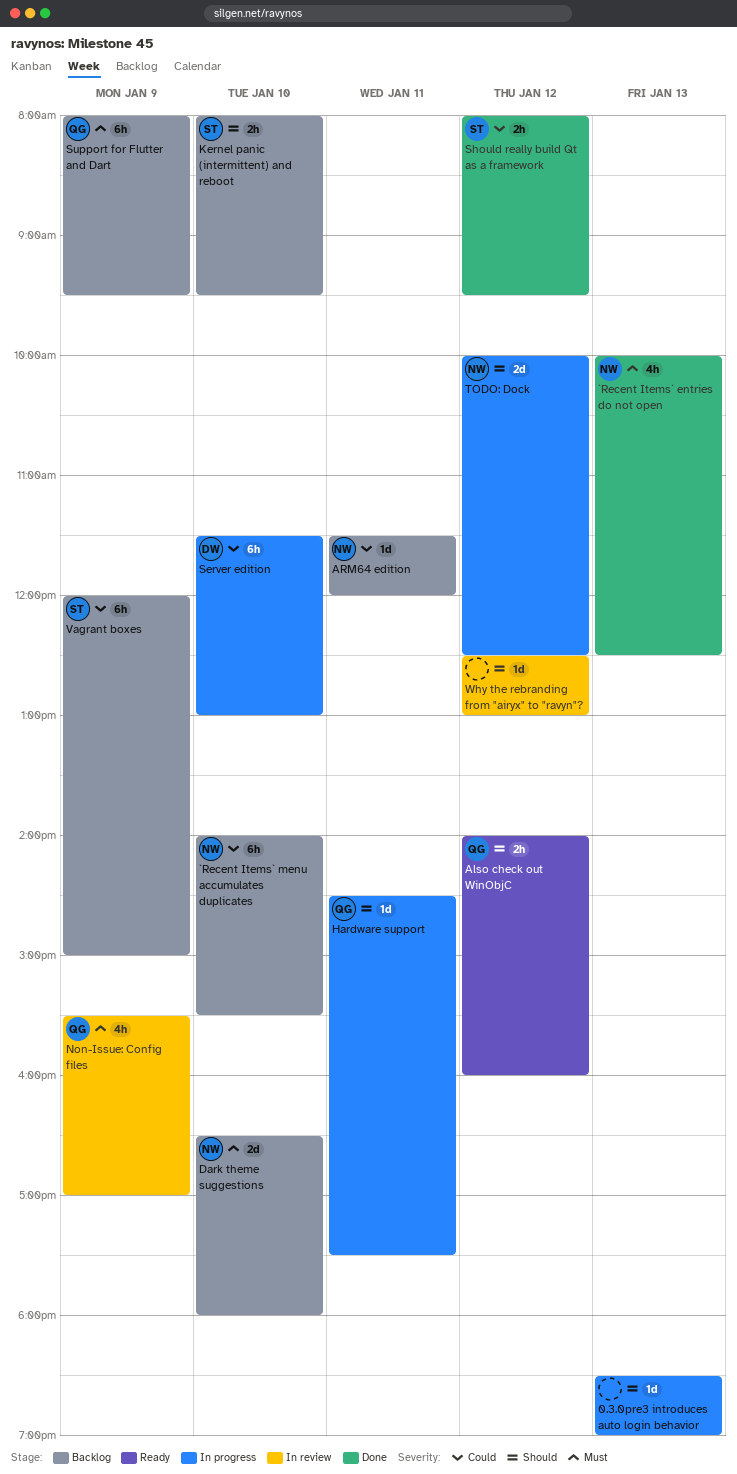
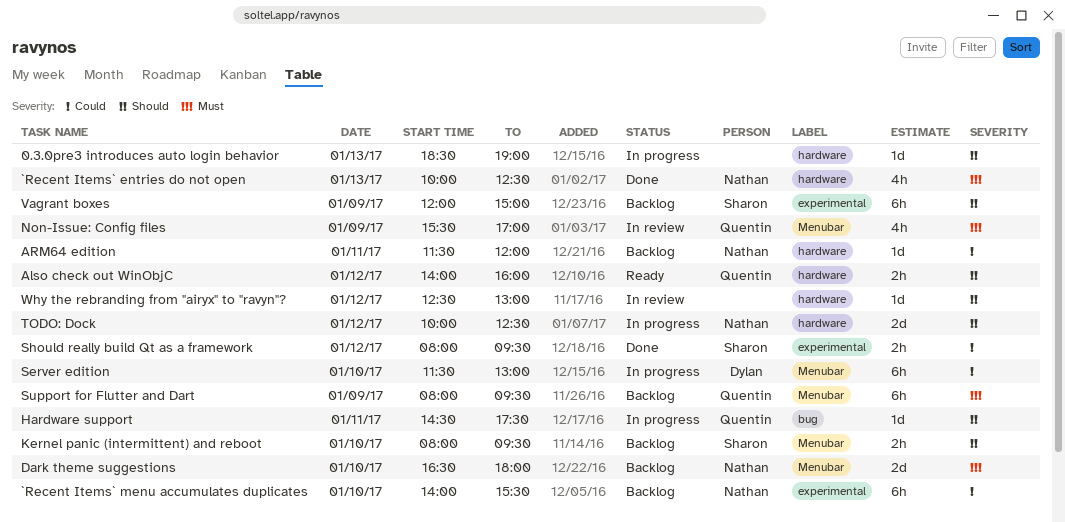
Vagrant boxes, priority: Could -> Should

